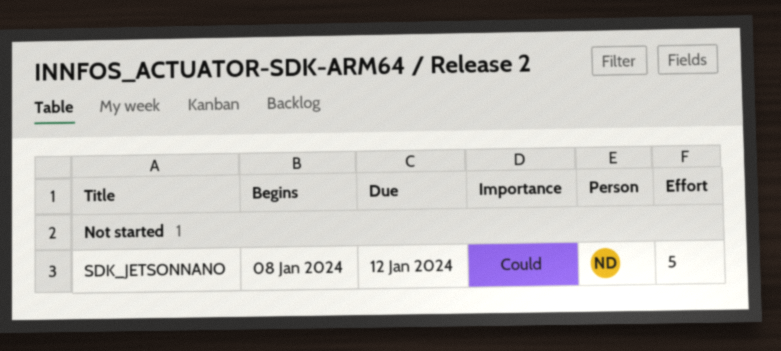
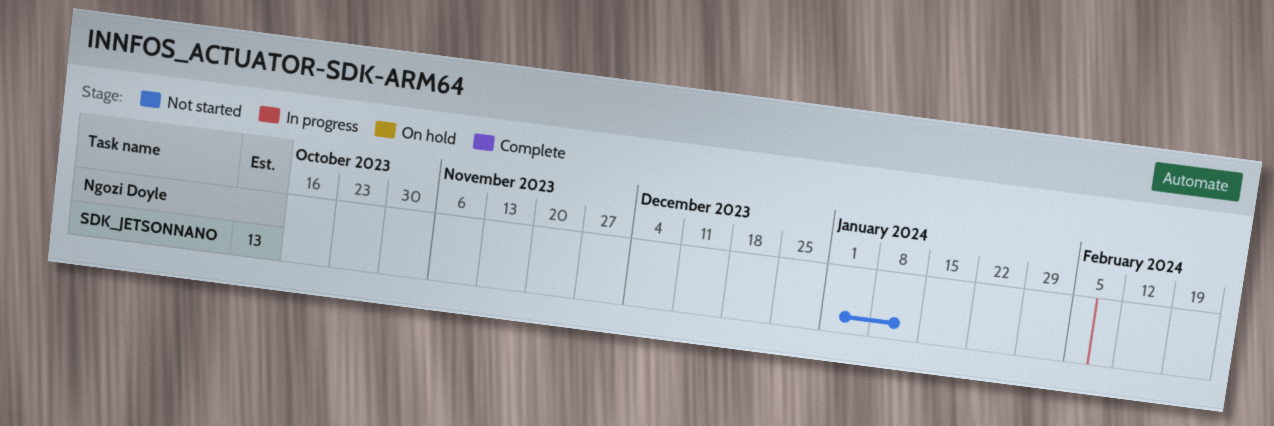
SDK_JETSONNANO, estimate: 5 -> 13
SDK_JETSONNANO, start: Jan 8 -> Jan 1

